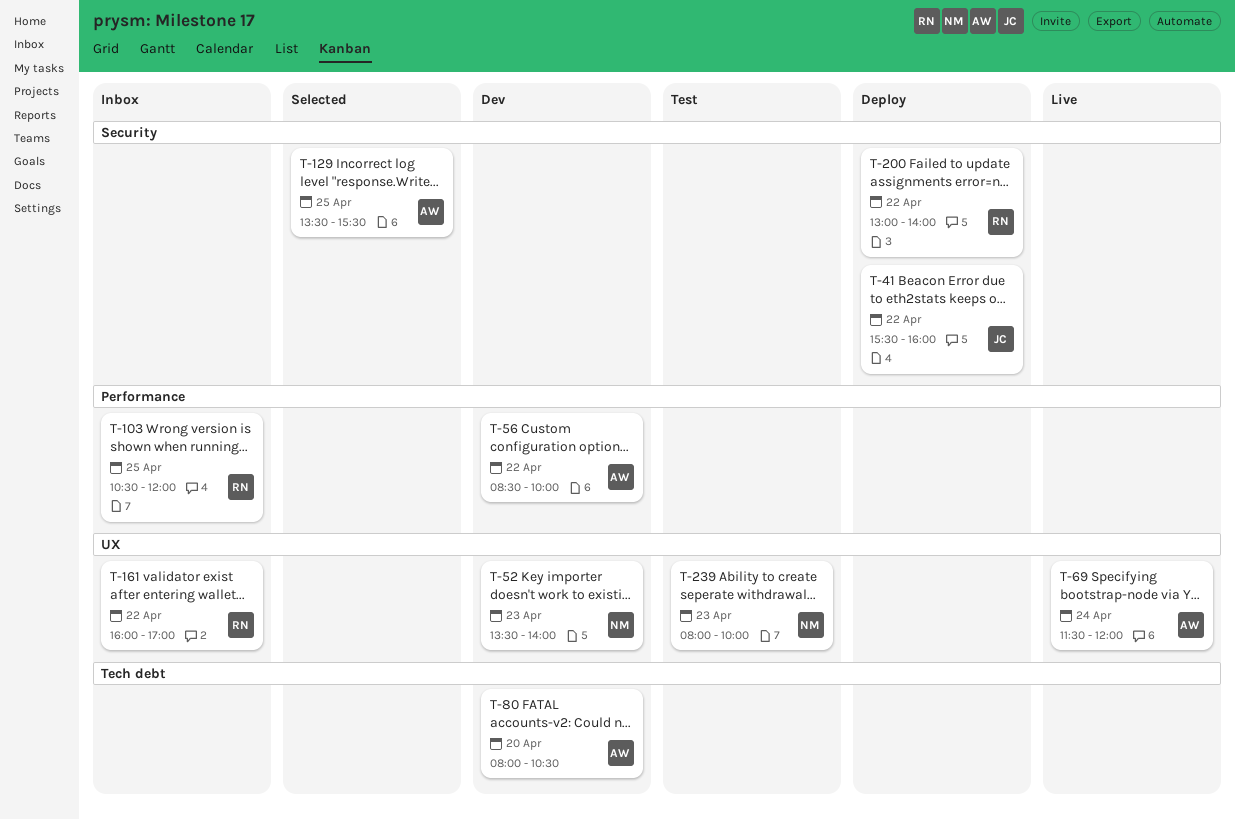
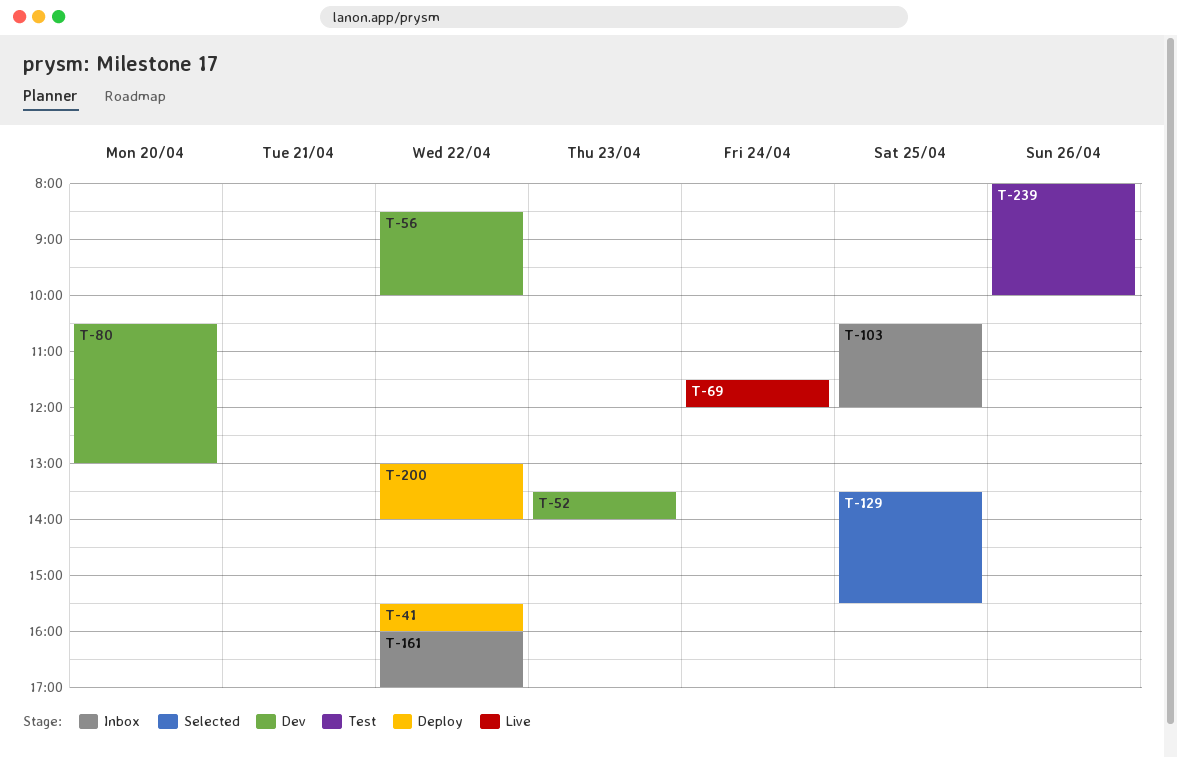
T-80, begins: 08:00 -> 10:30
T-80, ends: 10:30 -> 13:00
T-239, day: Apr 23 -> Apr 26

